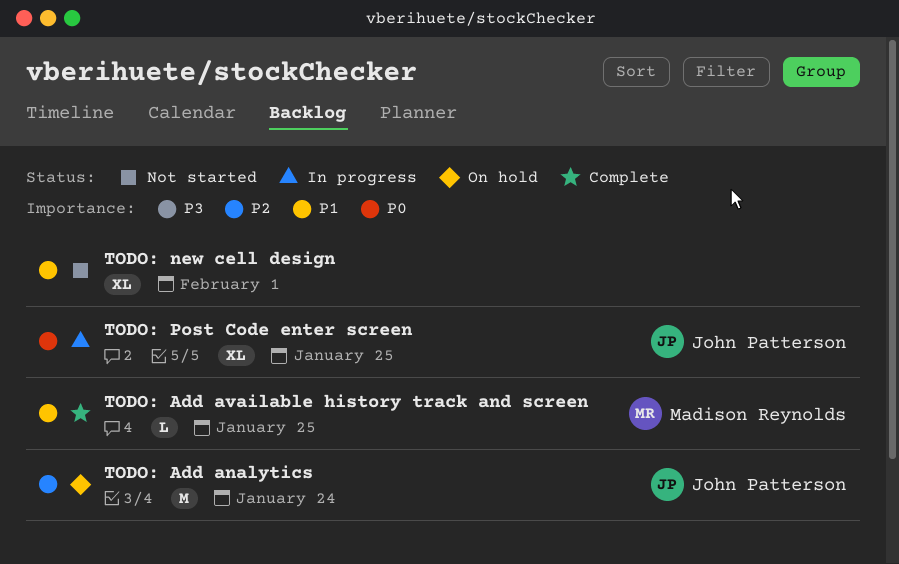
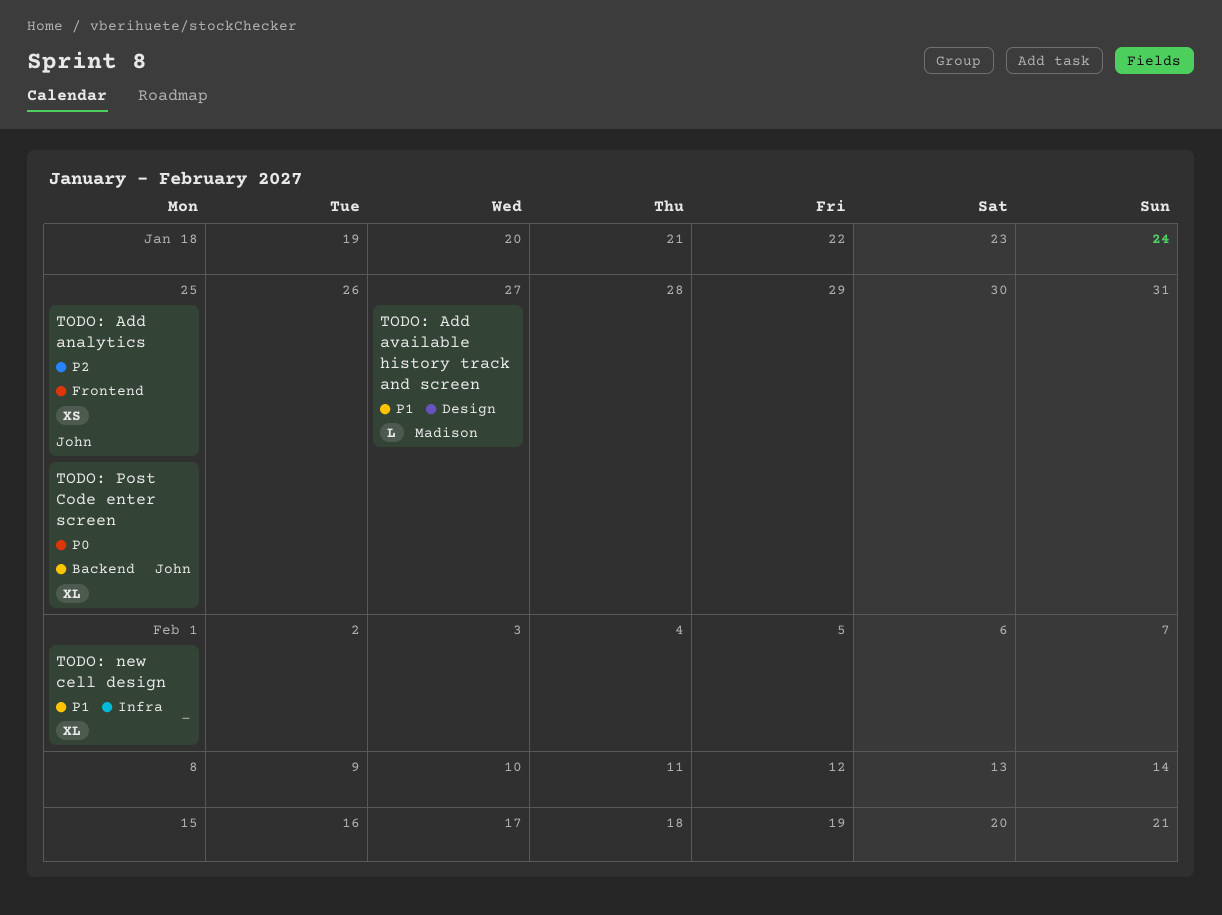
TODO: Add analytics, estimate: M -> XS
TODO: Add analytics, due: Jan 24 -> Jan 25
TODO: Add available history track and screen, due: Jan 25 -> Jan 27

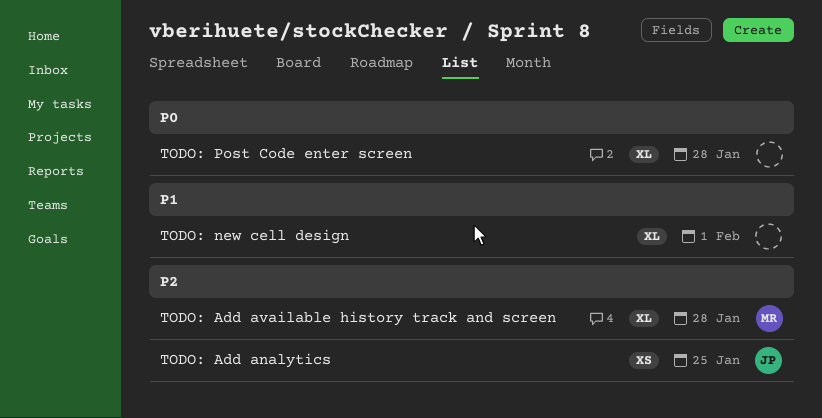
TODO: Add available history track and screen, priority: P1 -> P2
TODO: Add available history track and screen, estimate: L -> XL
TODO: Add available history track and screen, due: Jan 27 -> Jan 28
TODO: Post Code enter screen, owner: John -> none
TODO: Post Code enter screen, due: Jan 25 -> Jan 28

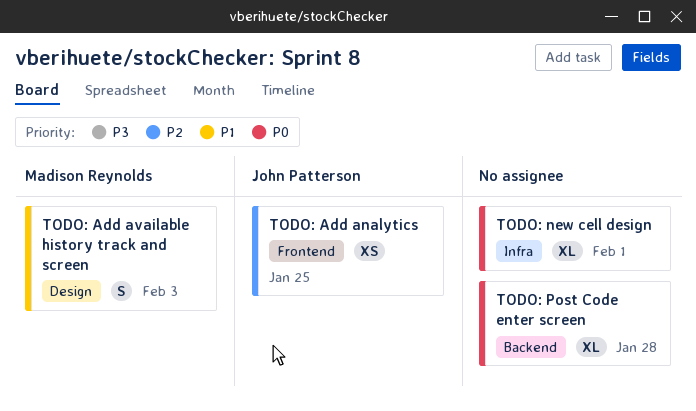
TODO: Add available history track and screen, priority: P2 -> P1
TODO: Add available history track and screen, estimate: XL -> S
TODO: Add available history track and screen, due: Jan 28 -> Feb 3
TODO: new cell design, priority: P1 -> P0

